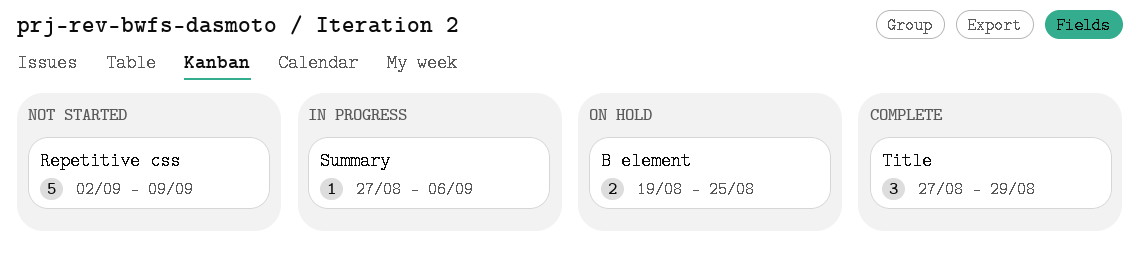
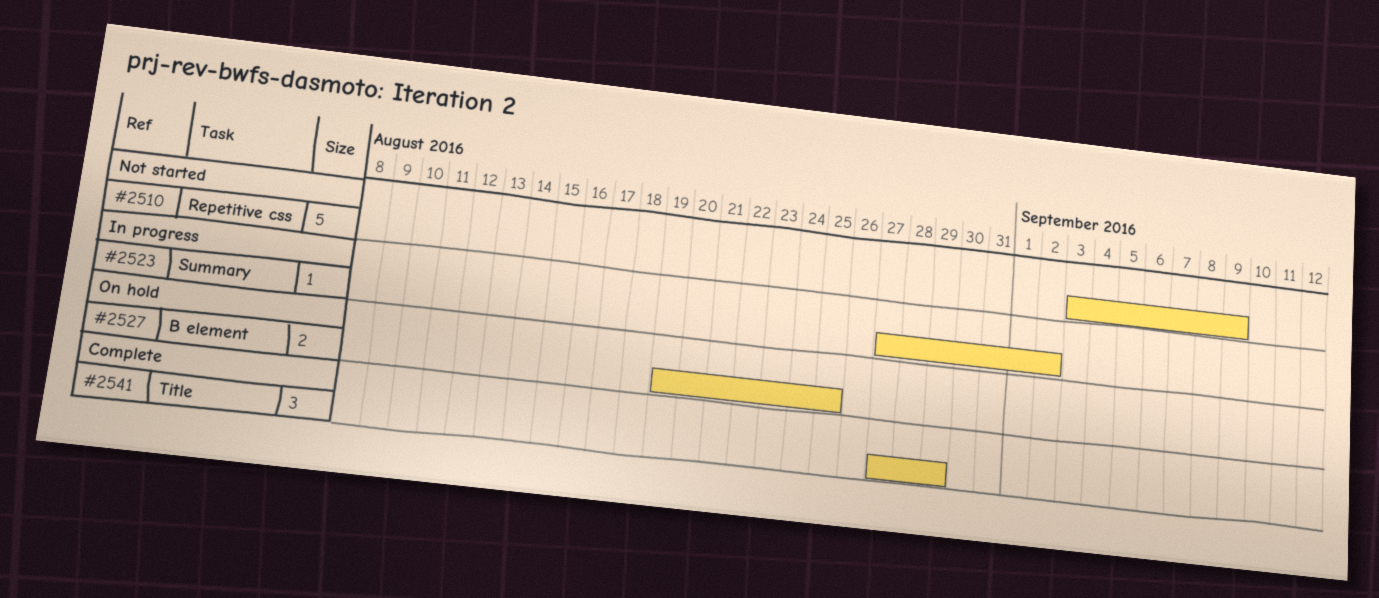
Repetitive css, start: Sep 2 -> Sep 3
Summary, due: Sep 6 -> Sep 2

